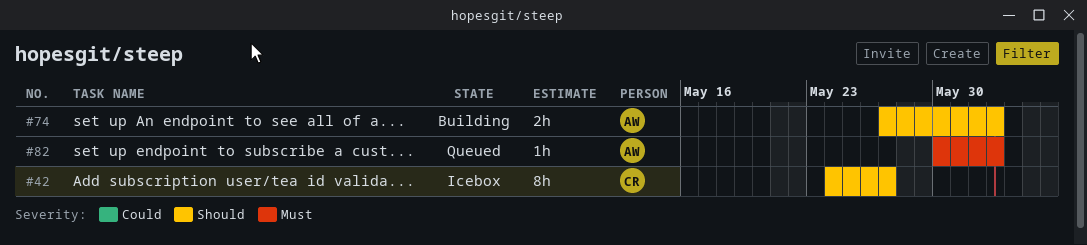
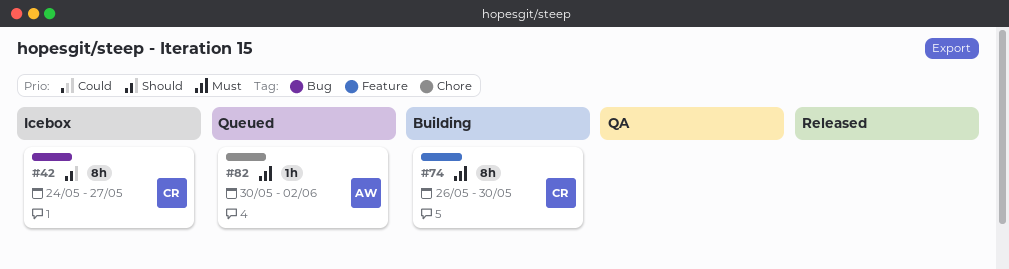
#74, owner: AW -> CR
#74, priority: Should -> Must
#74, estimate: 2h -> 8h
#74, start: May 27 -> May 26
#74, due: Jun 2 -> May 30

